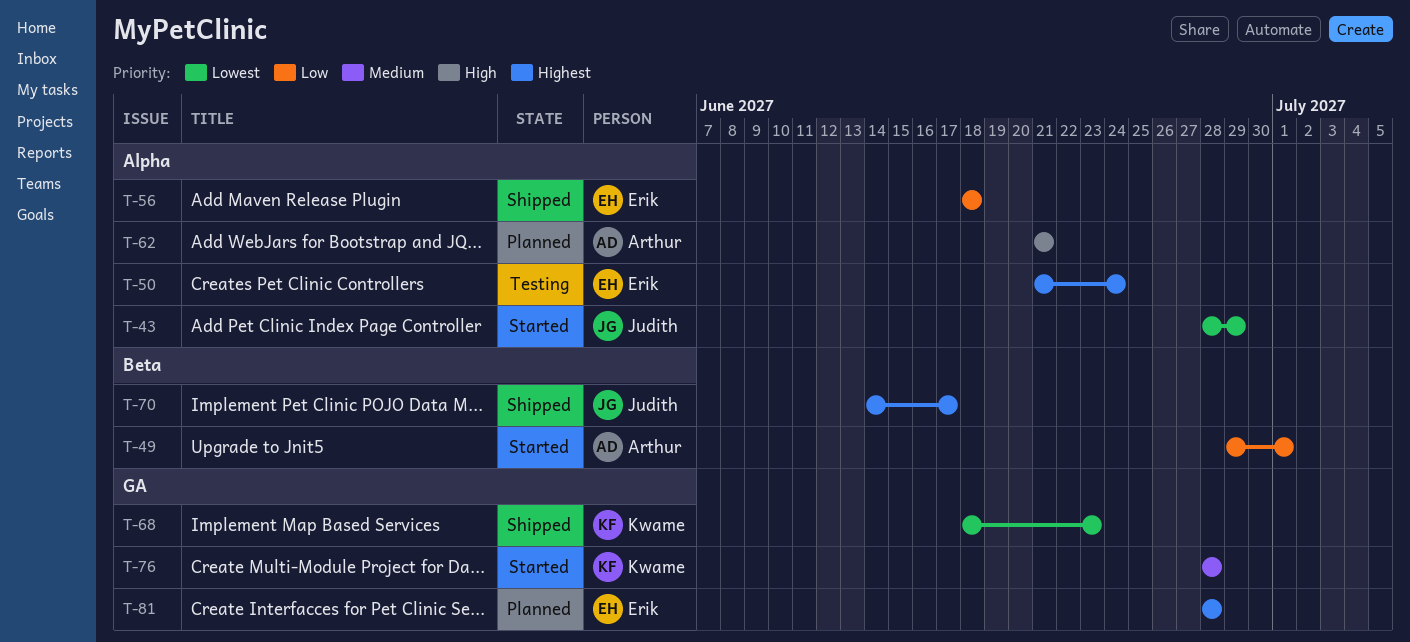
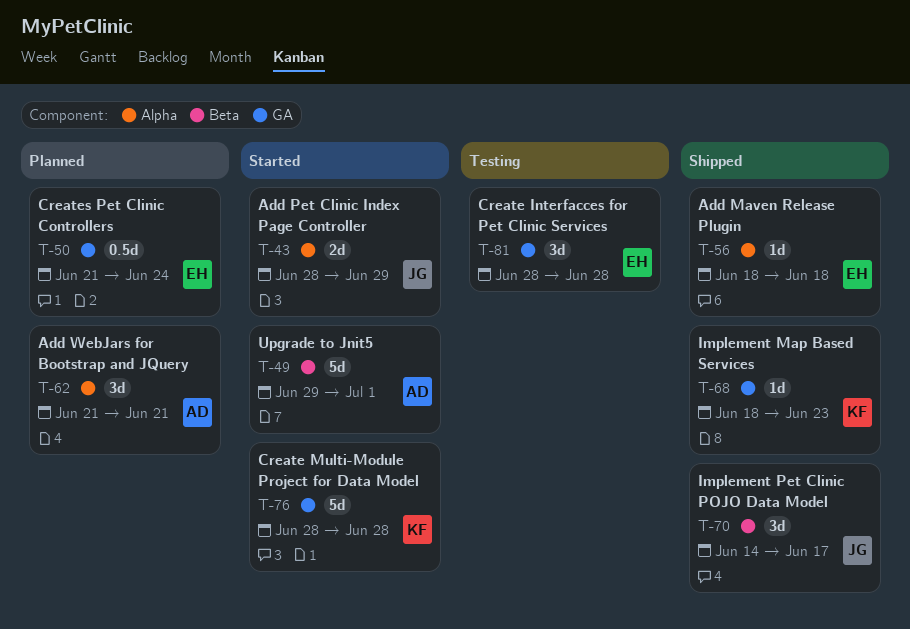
T-50, status: Testing -> Planned
T-50, label: Alpha -> GA
T-81, status: Planned -> Testing

